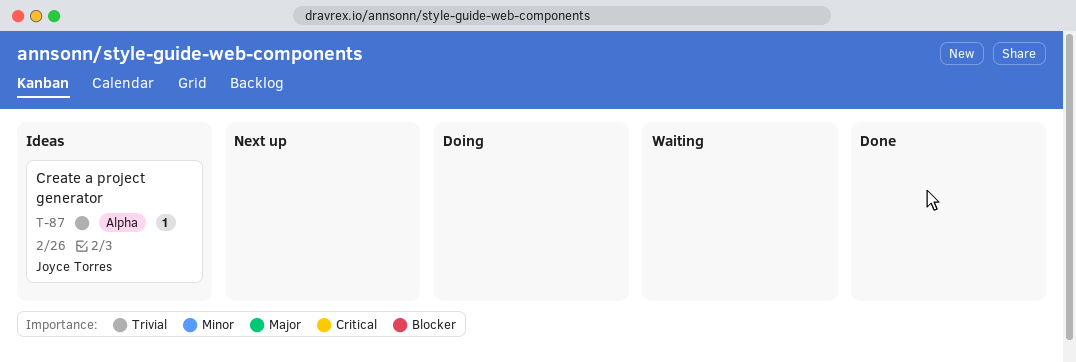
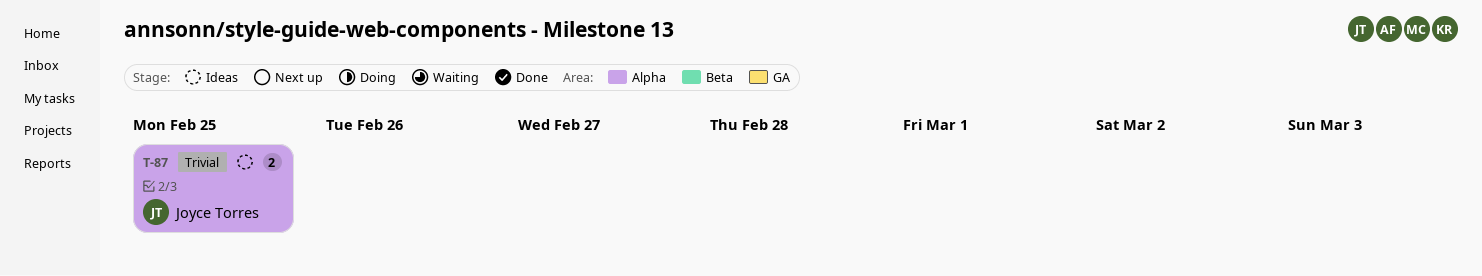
T-87, estimate: 1 -> 2
T-87, due: Feb 26 -> Feb 25

